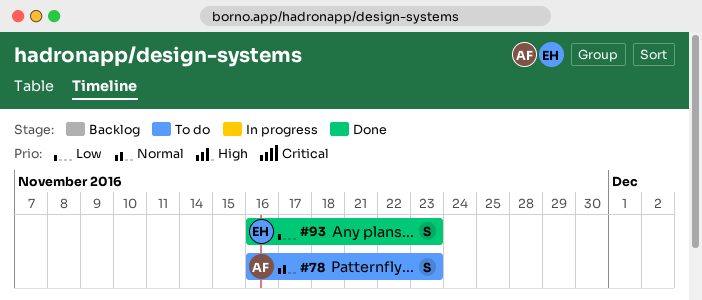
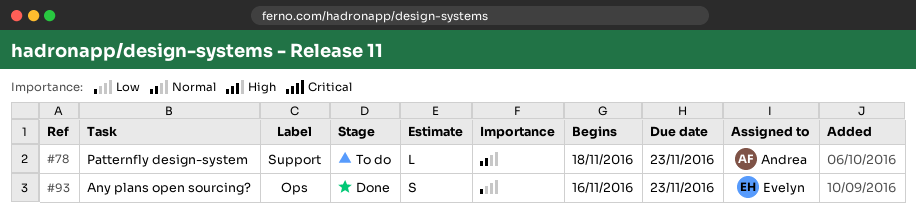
#78, estimate: S -> L
#78, start: Nov 16 -> Nov 18

